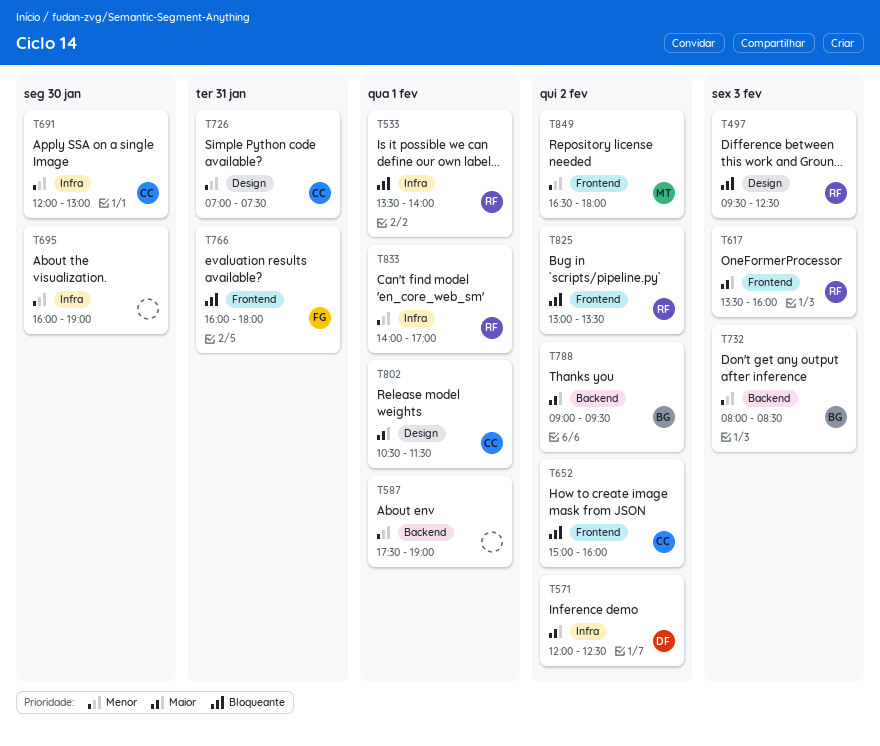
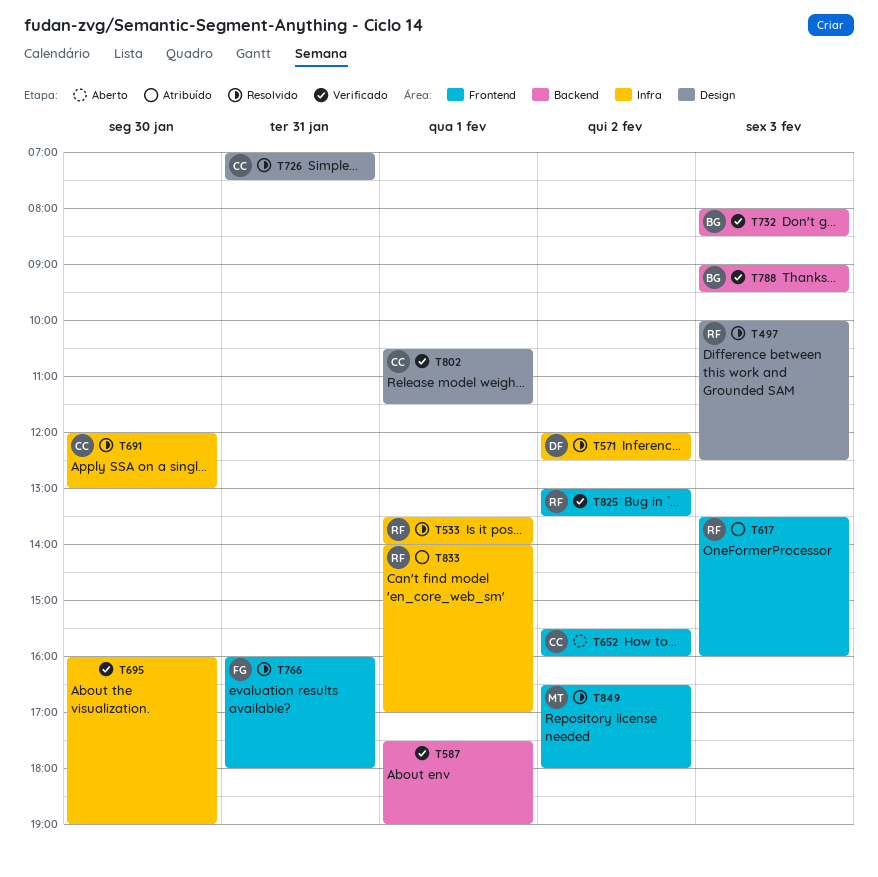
T497, begins: 09:30 -> 10:00
T652, begins: 15:00 -> 15:30
T788, day: Feb 2 -> Feb 3

